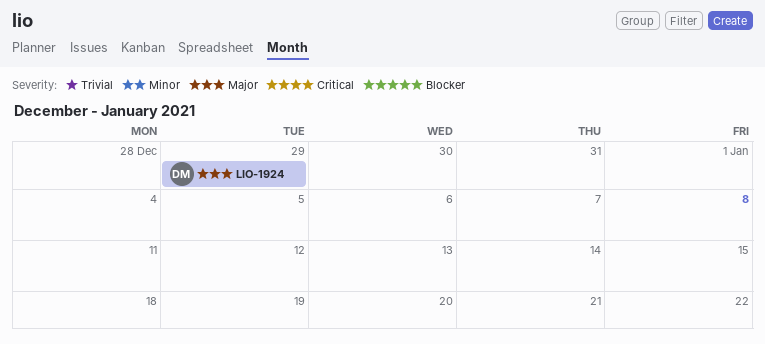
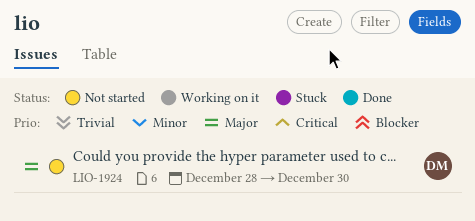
LIO-1924, start: Dec 29 -> Dec 28
LIO-1924, due: Dec 29 -> Dec 30

